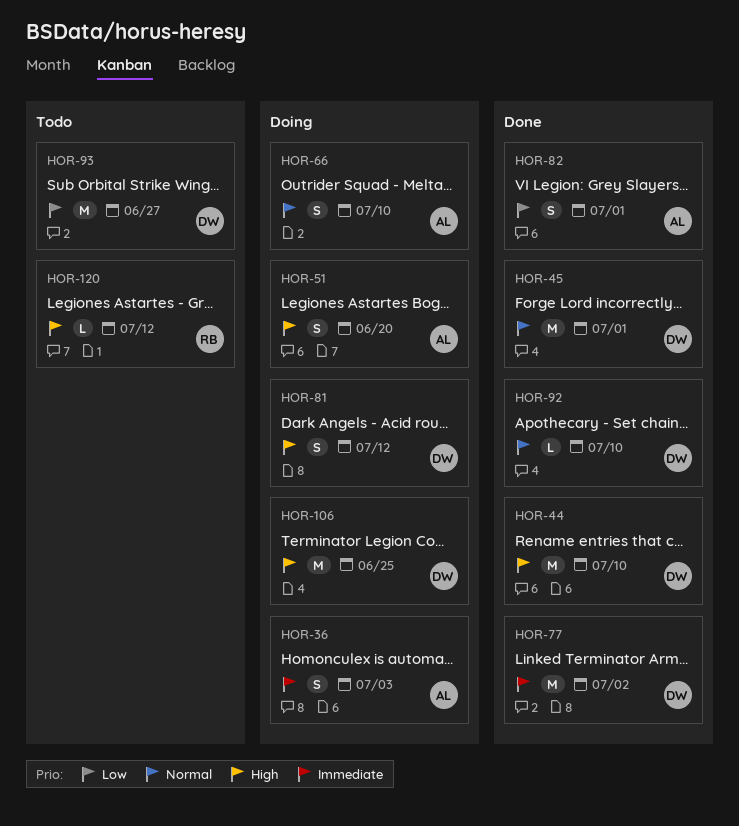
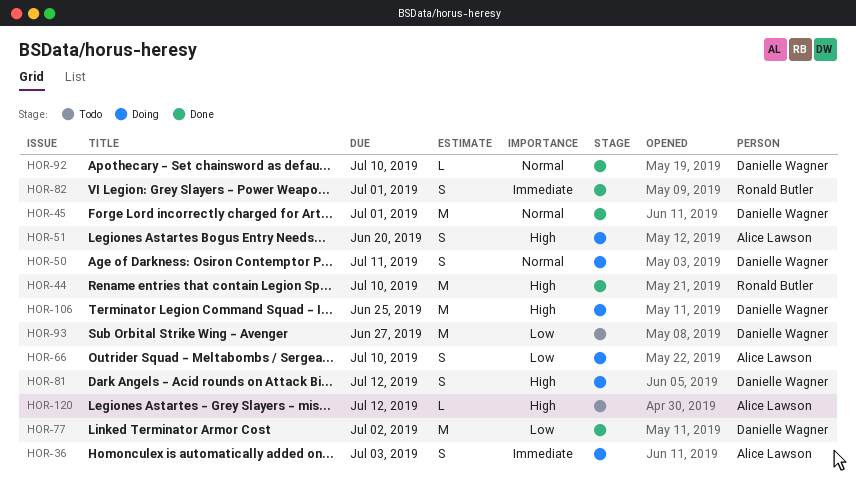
HOR-44, owner: Danielle Wagner -> Ronald Butler
HOR-50: none -> present
HOR-66, priority: Normal -> Low
HOR-77, priority: Immediate -> Low
HOR-82, owner: Alice Lawson -> Ronald Butler
HOR-82, priority: Low -> Immediate
HOR-120, owner: Ronald Butler -> Alice Lawson

